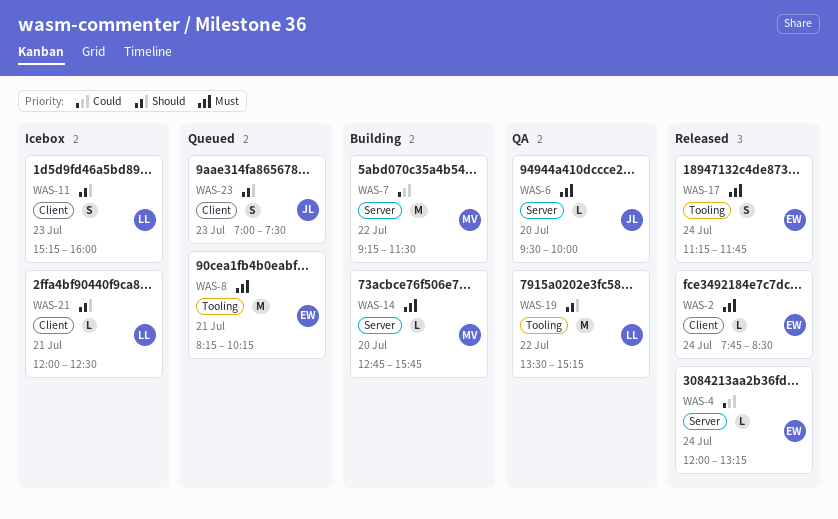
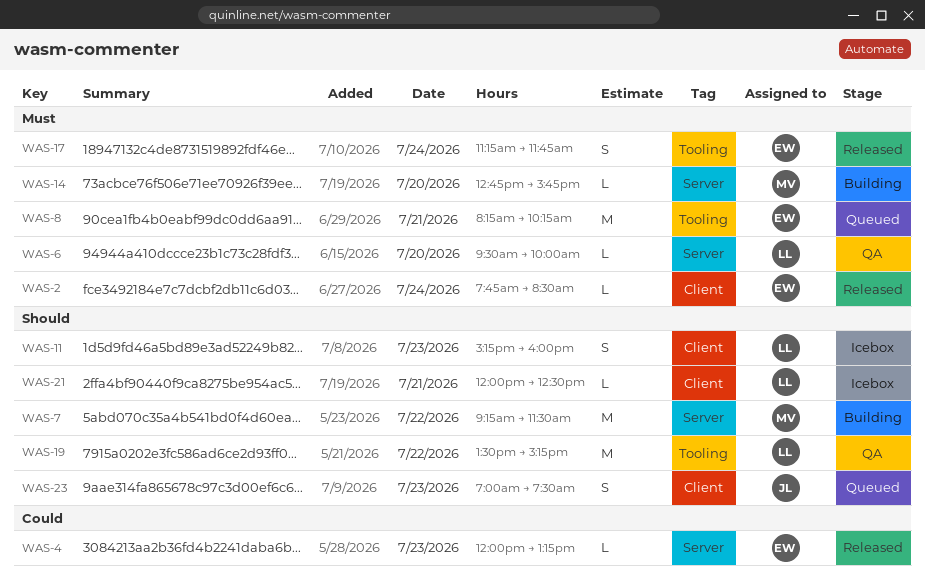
WAS-4, day: Jul 24 -> Jul 23
WAS-6, owner: JL -> LL
WAS-7, priority: Could -> Should

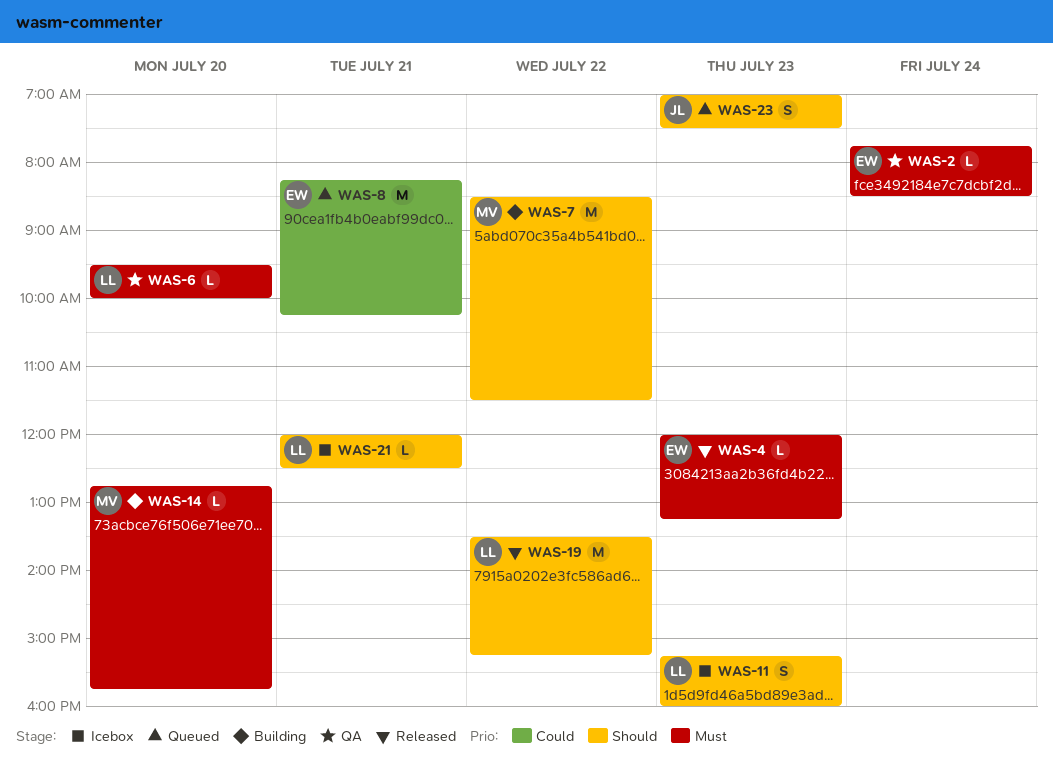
WAS-2, status: Released -> QA
WAS-4, priority: Could -> Must
WAS-7, begins: 09:15 -> 08:30
WAS-8, priority: Must -> Could
WAS-17: present -> none
WAS-19, status: QA -> Released

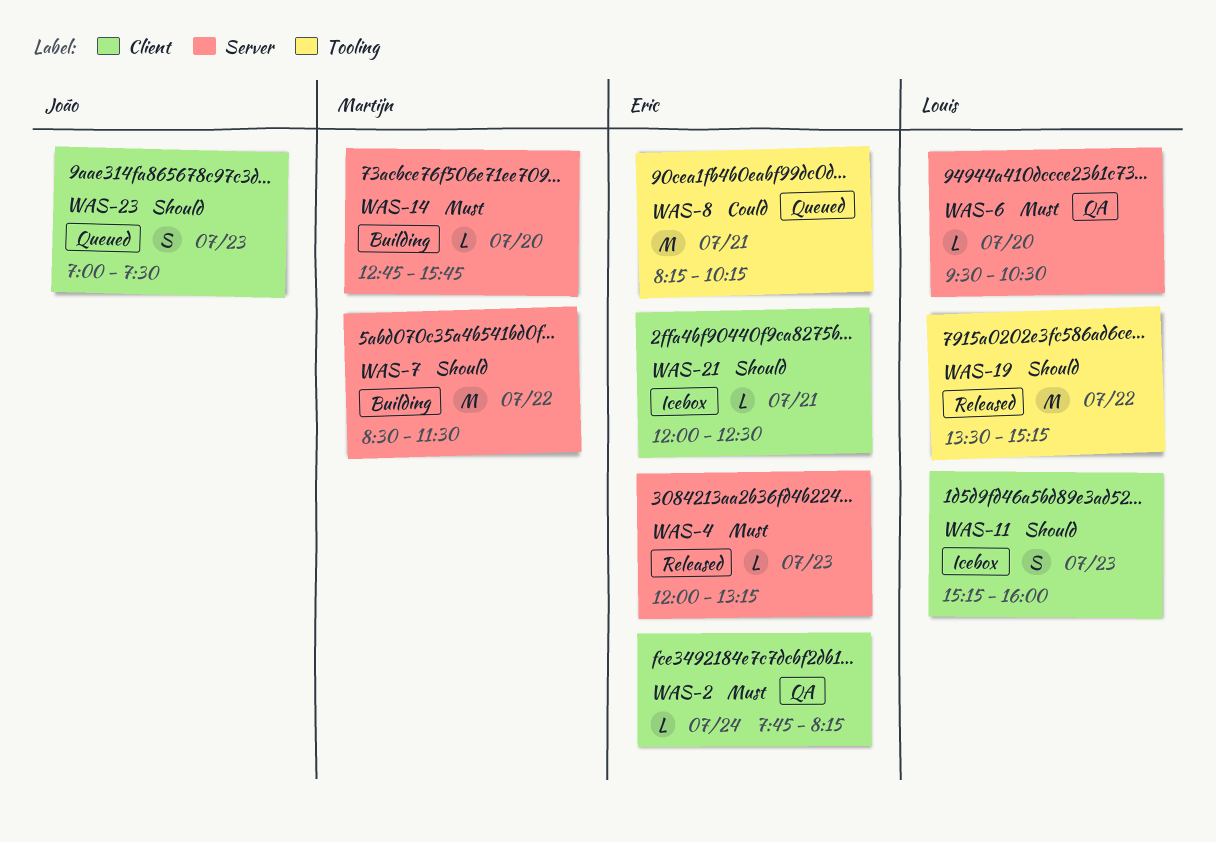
WAS-2, ends: 08:30 -> 08:15
WAS-6, ends: 10:00 -> 10:30
WAS-21, owner: Louis -> Eric

